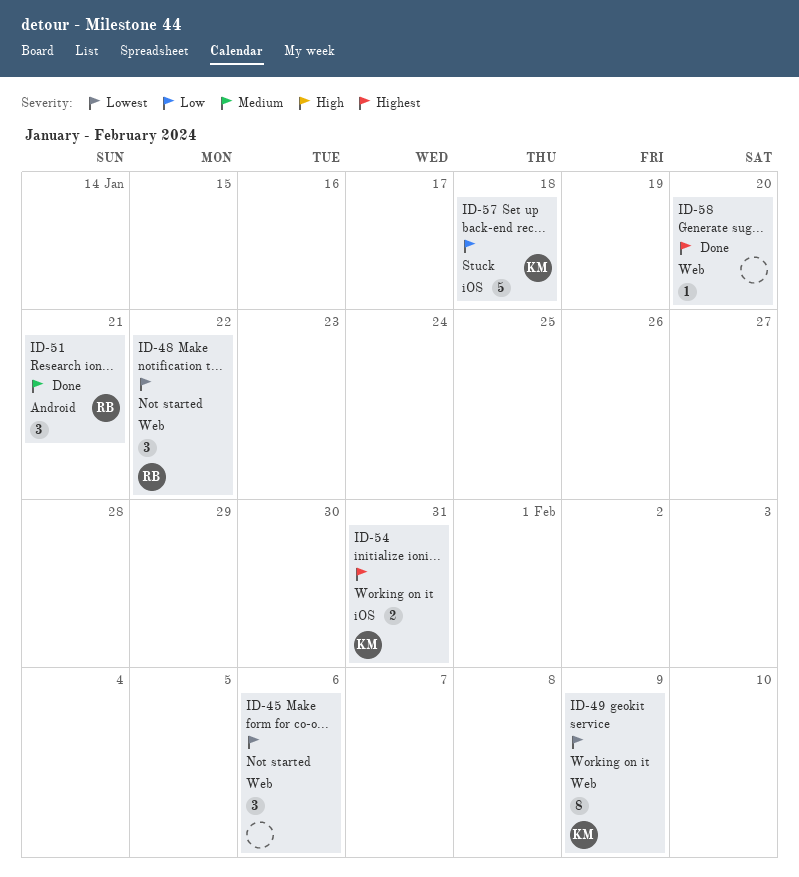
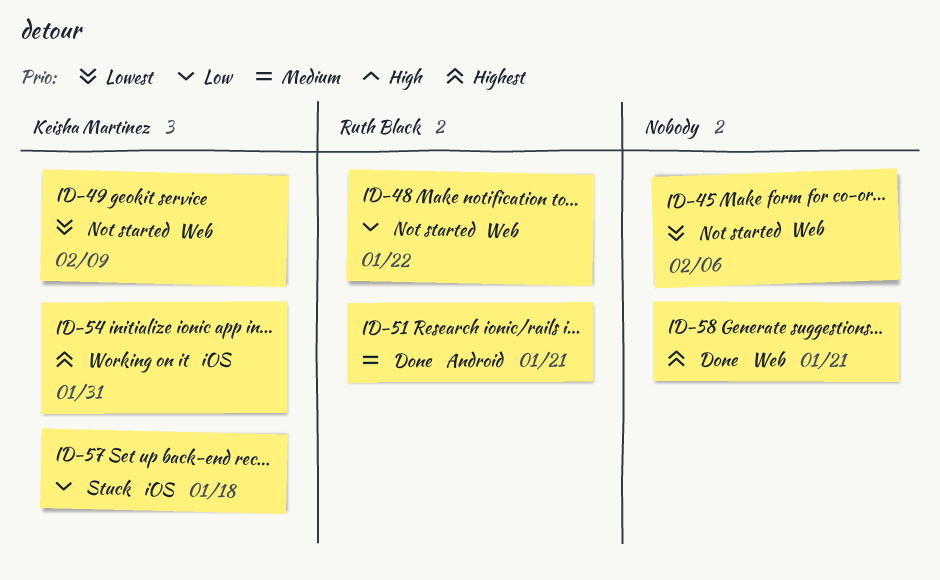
ID-48, priority: Lowest -> Low
ID-49, status: Working on it -> Not started
ID-58, due: Jan 20 -> Jan 21

